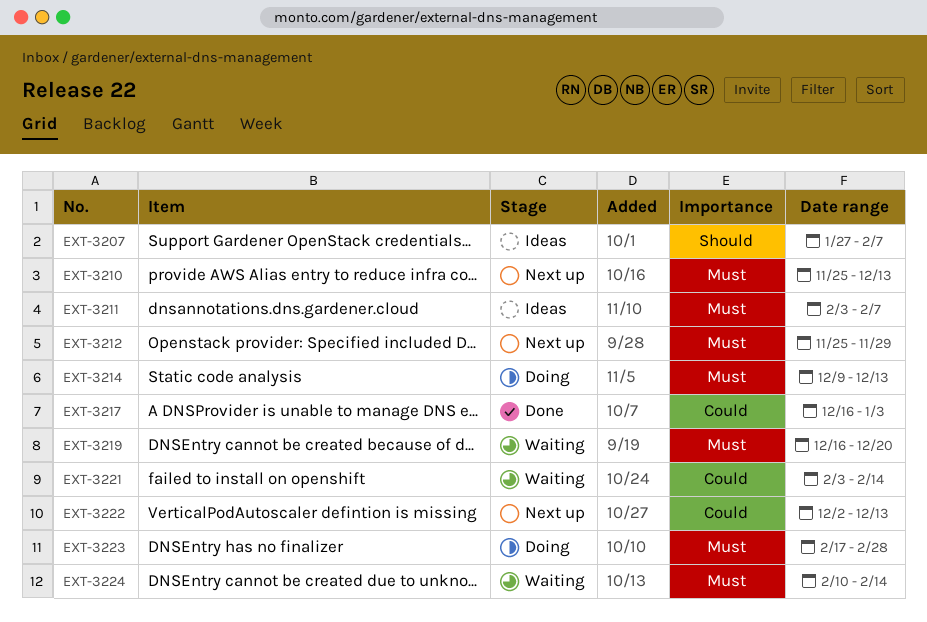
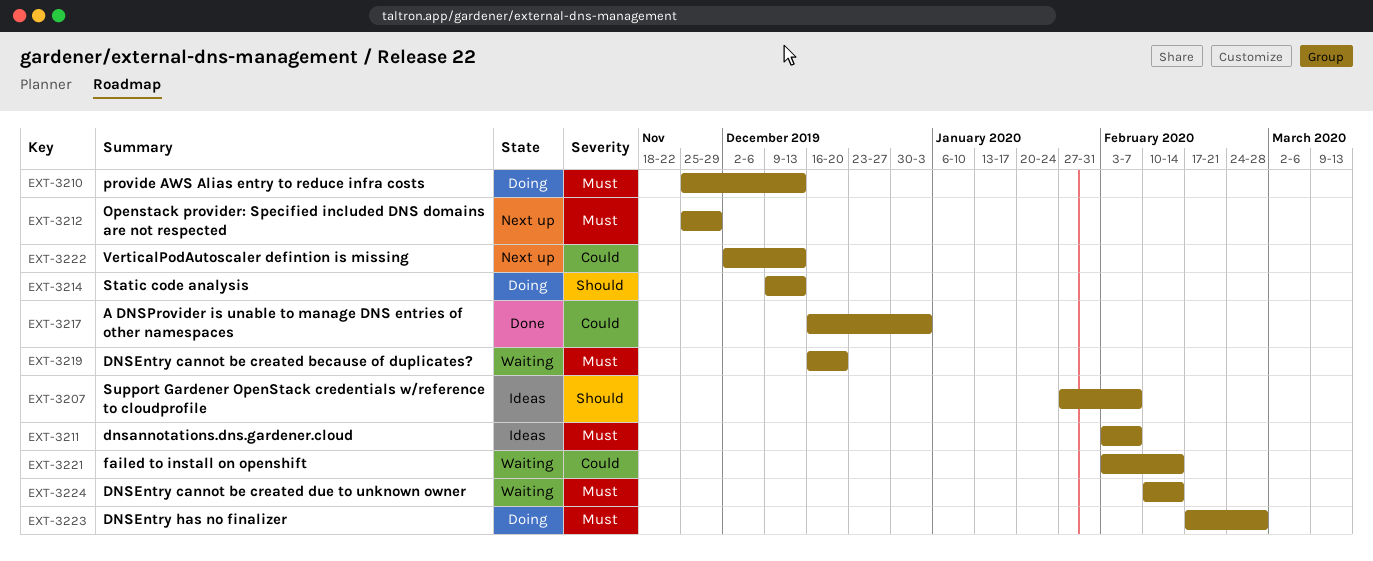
EXT-3210, status: Next up -> Doing
EXT-3214, priority: Must -> Should

